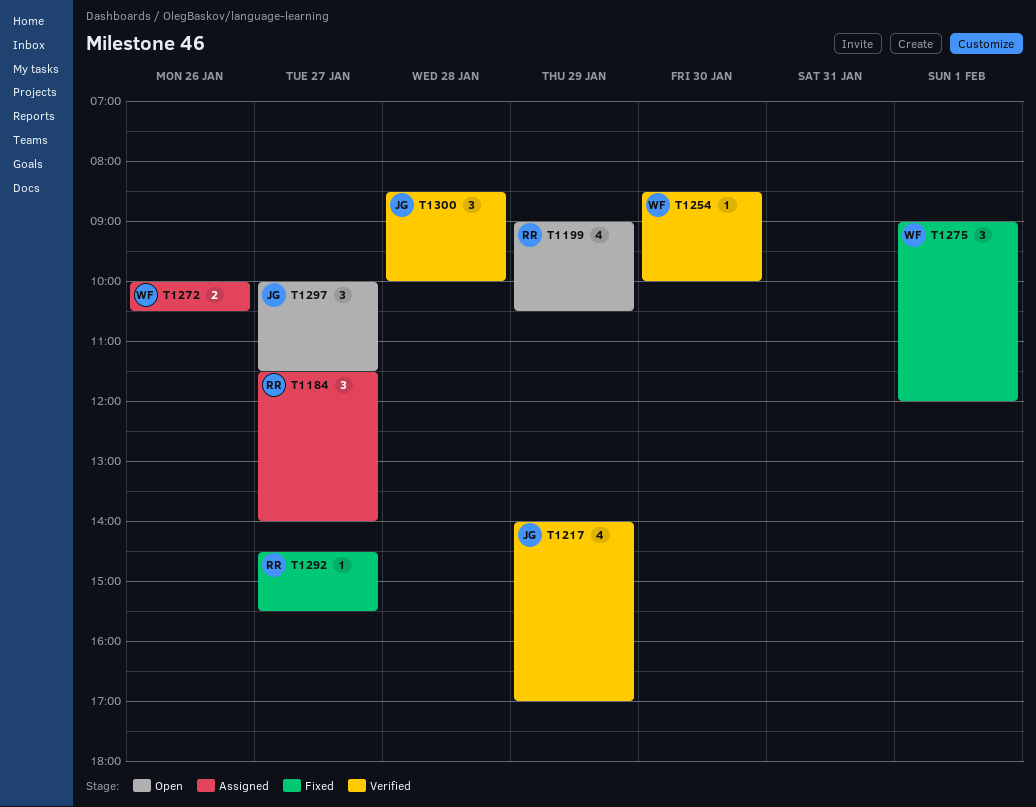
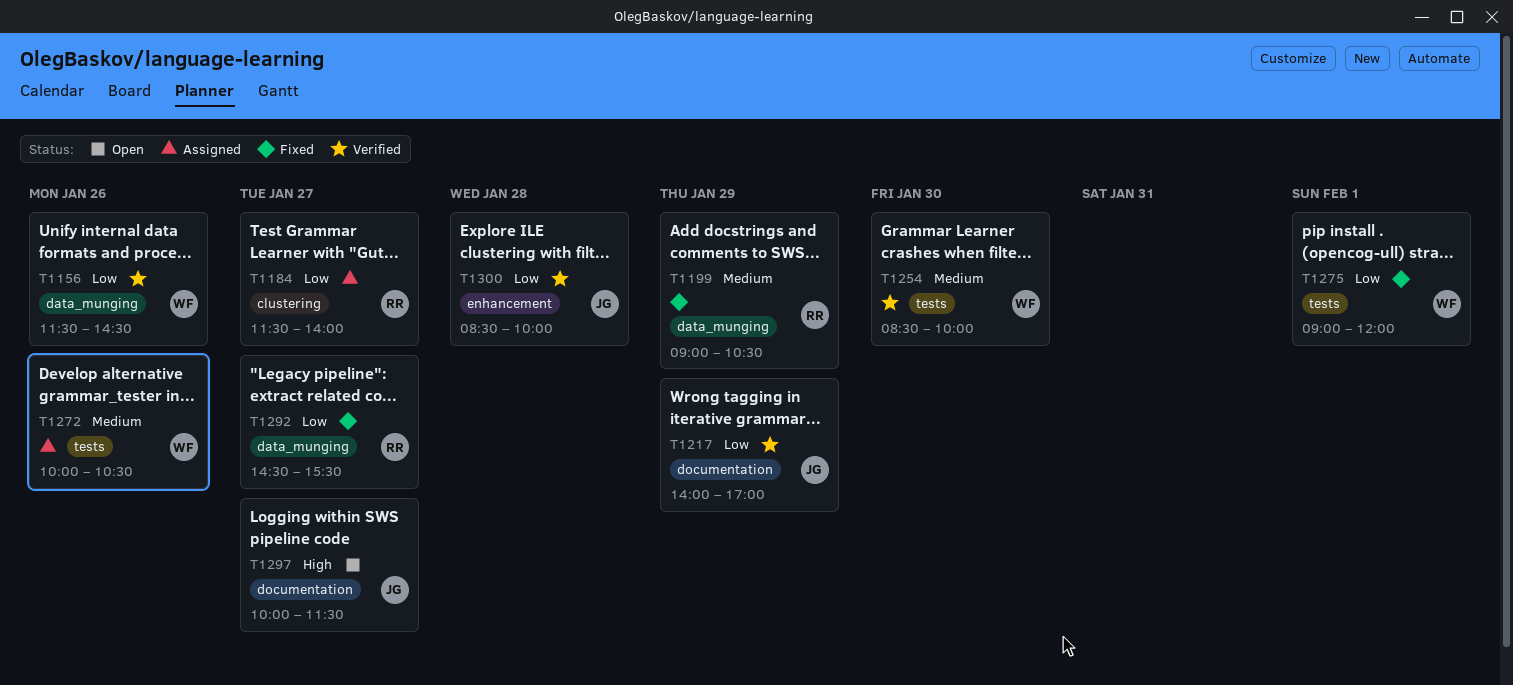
T1156: none -> present
T1199, status: Open -> Fixed

